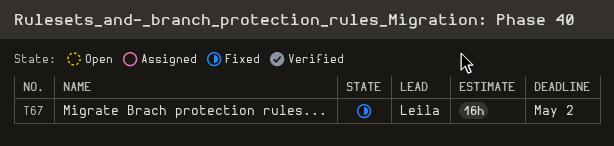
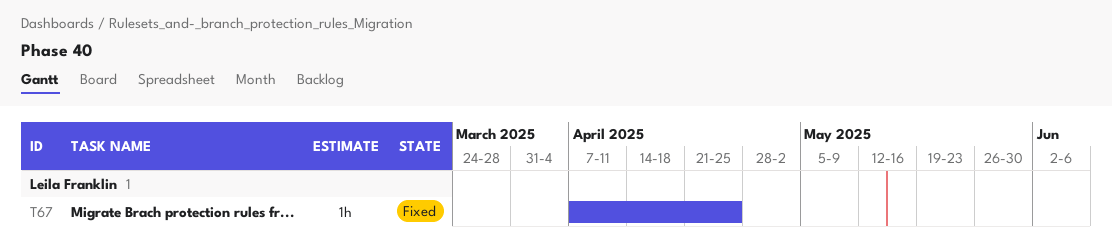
T67, estimate: 16h -> 1h
T67, due: May 2 -> Apr 25

